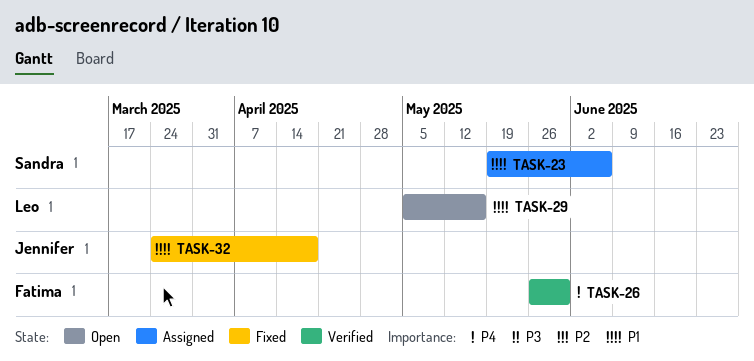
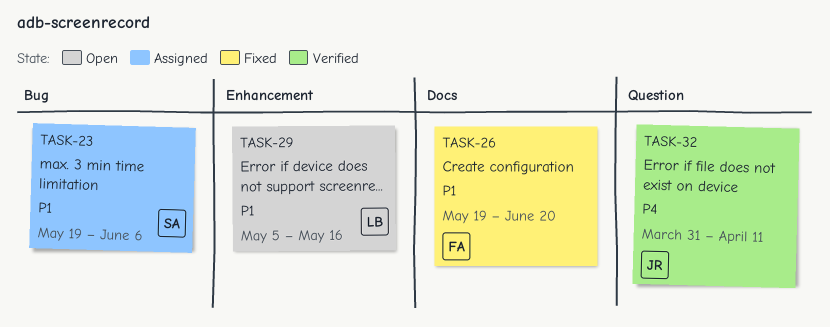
TASK-26, status: Verified -> Fixed
TASK-26, priority: P4 -> P1
TASK-26, start: May 26 -> May 19
TASK-26, due: May 30 -> Jun 20
TASK-32, status: Fixed -> Verified
TASK-32, priority: P1 -> P4
TASK-32, start: Mar 24 -> Mar 31
TASK-32, due: Apr 18 -> Apr 11

